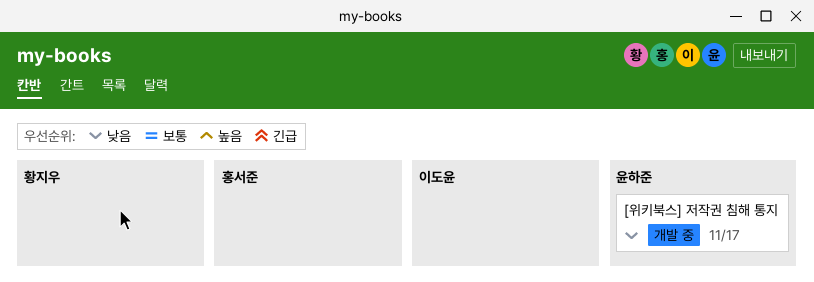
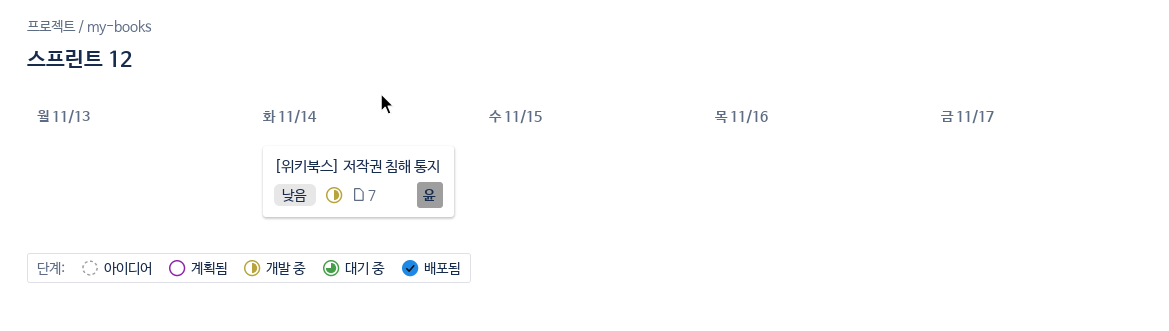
[위키북스] 저작권 침해 통지, due: Nov 17 -> Nov 14

